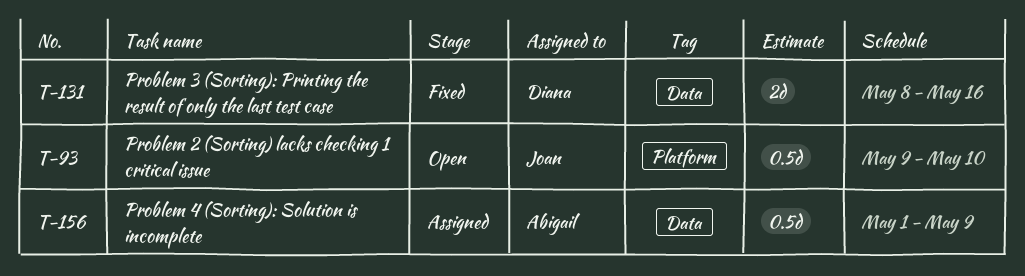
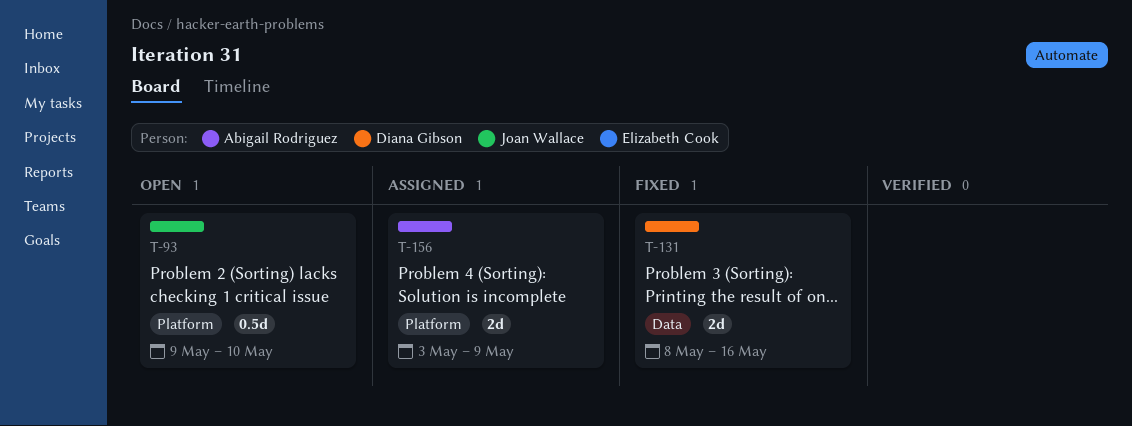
T-156, label: Data -> Platform
T-156, estimate: 0.5d -> 2d
T-156, start: May 1 -> May 3

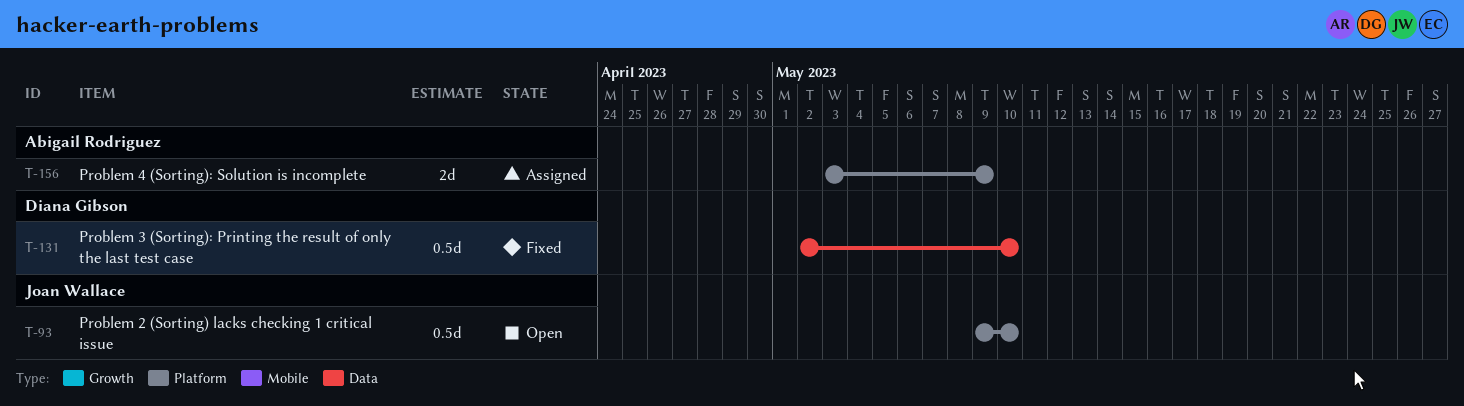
T-131, estimate: 2d -> 0.5d
T-131, start: May 8 -> May 2
T-131, due: May 16 -> May 10

